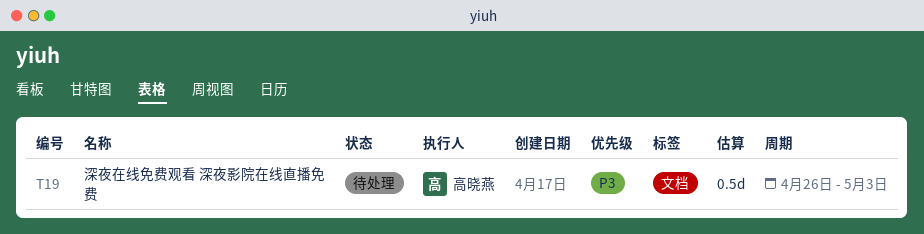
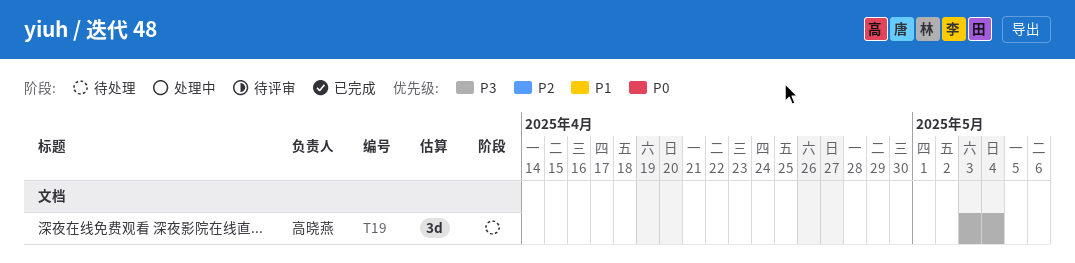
T19, estimate: 0.5d -> 3d
T19, start: Apr 26 -> May 3
T19, due: May 3 -> May 4

